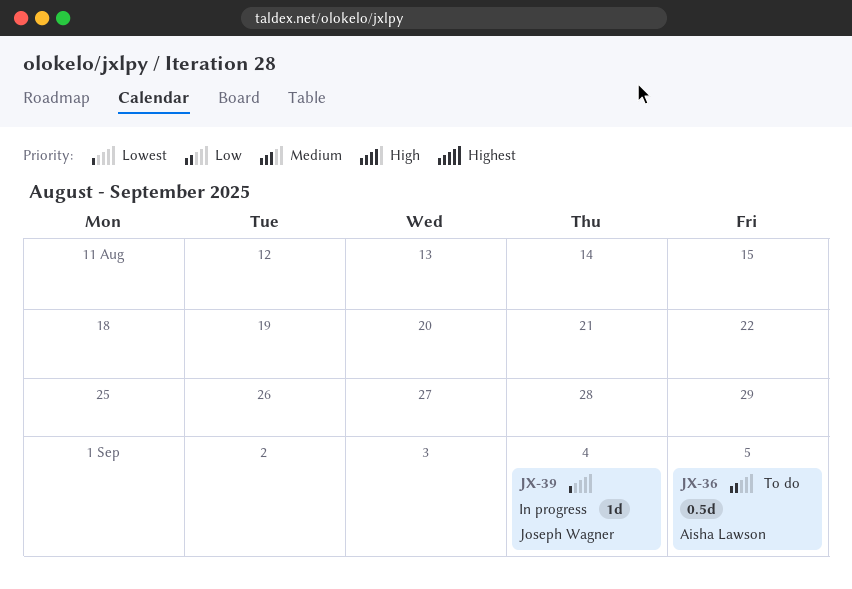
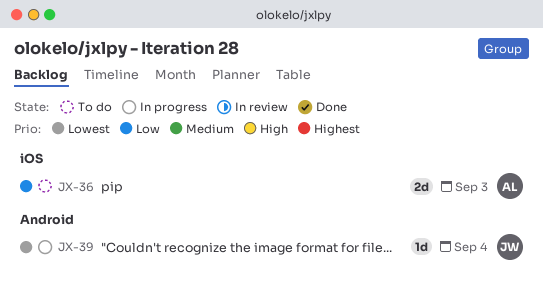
JX-36, estimate: 0.5d -> 2d
JX-36, due: Sep 5 -> Sep 3

